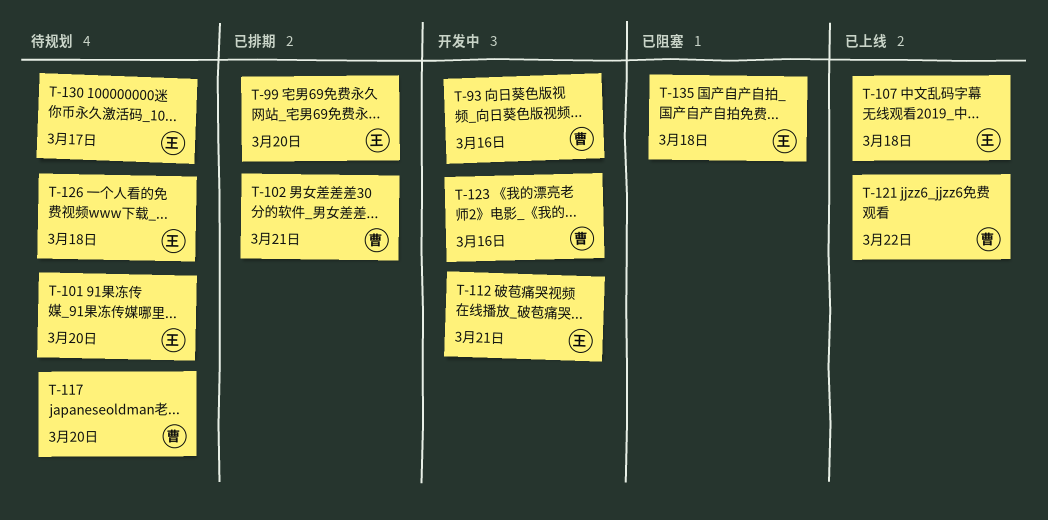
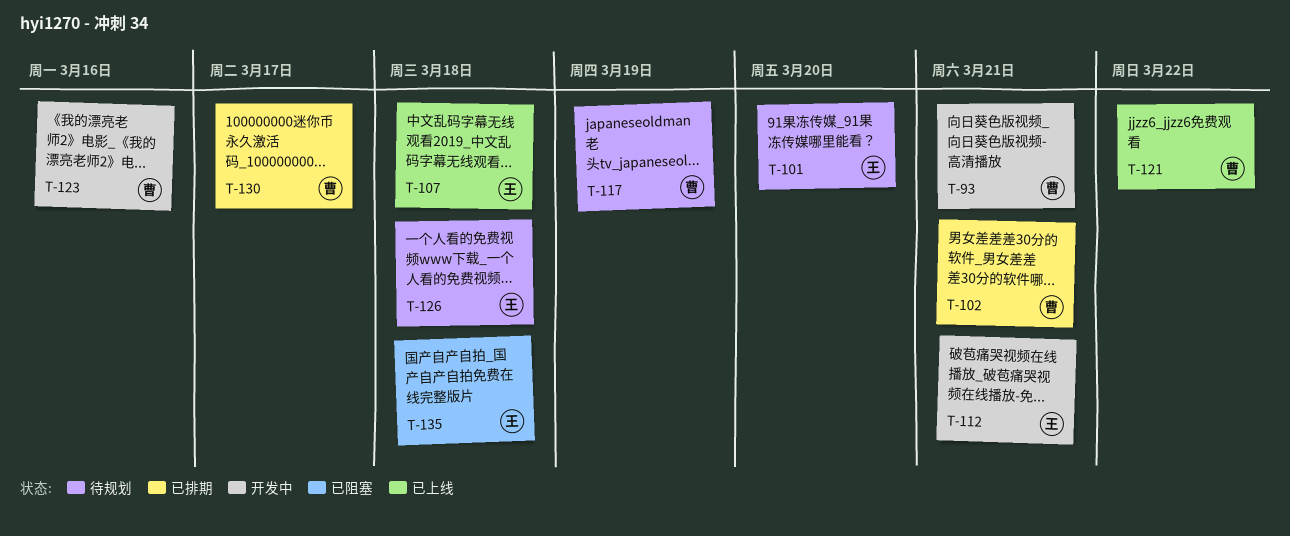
T-93, due: Mar 16 -> Mar 21
T-99: present -> none
T-117, due: Mar 20 -> Mar 19
T-130, status: 待规划 -> 已排期
T-130, owner: 王 -> 曹

